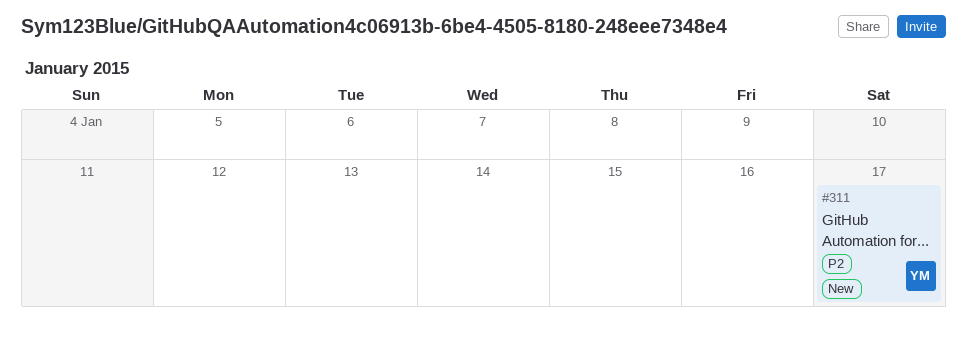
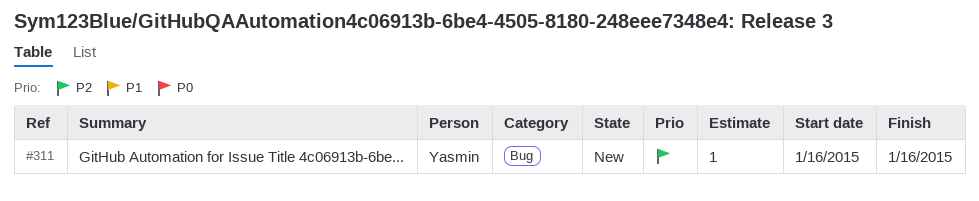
#311, due: Jan 17 -> Jan 16

